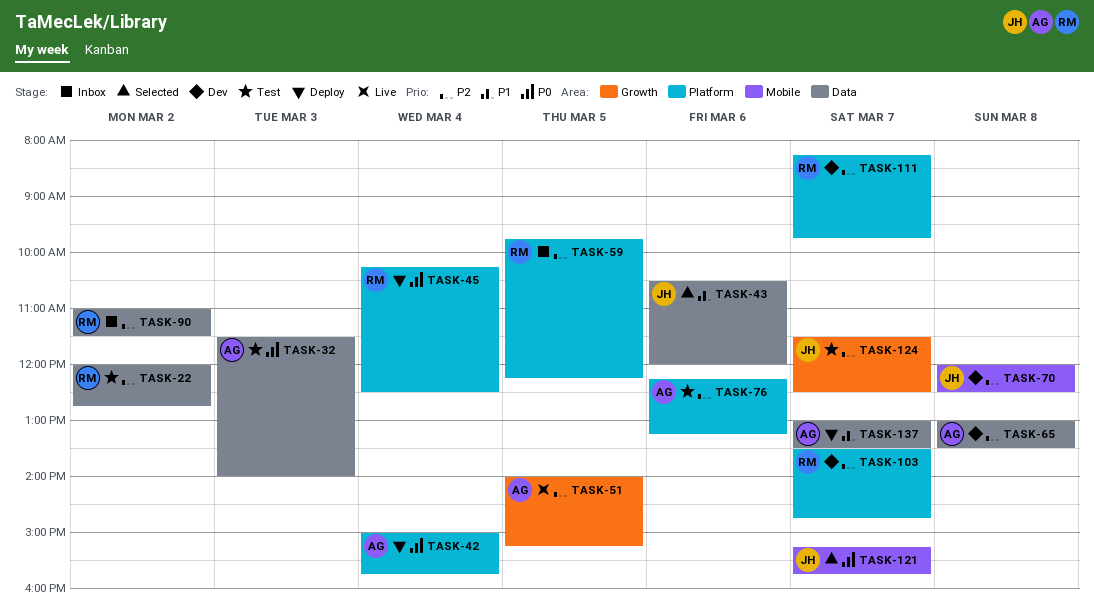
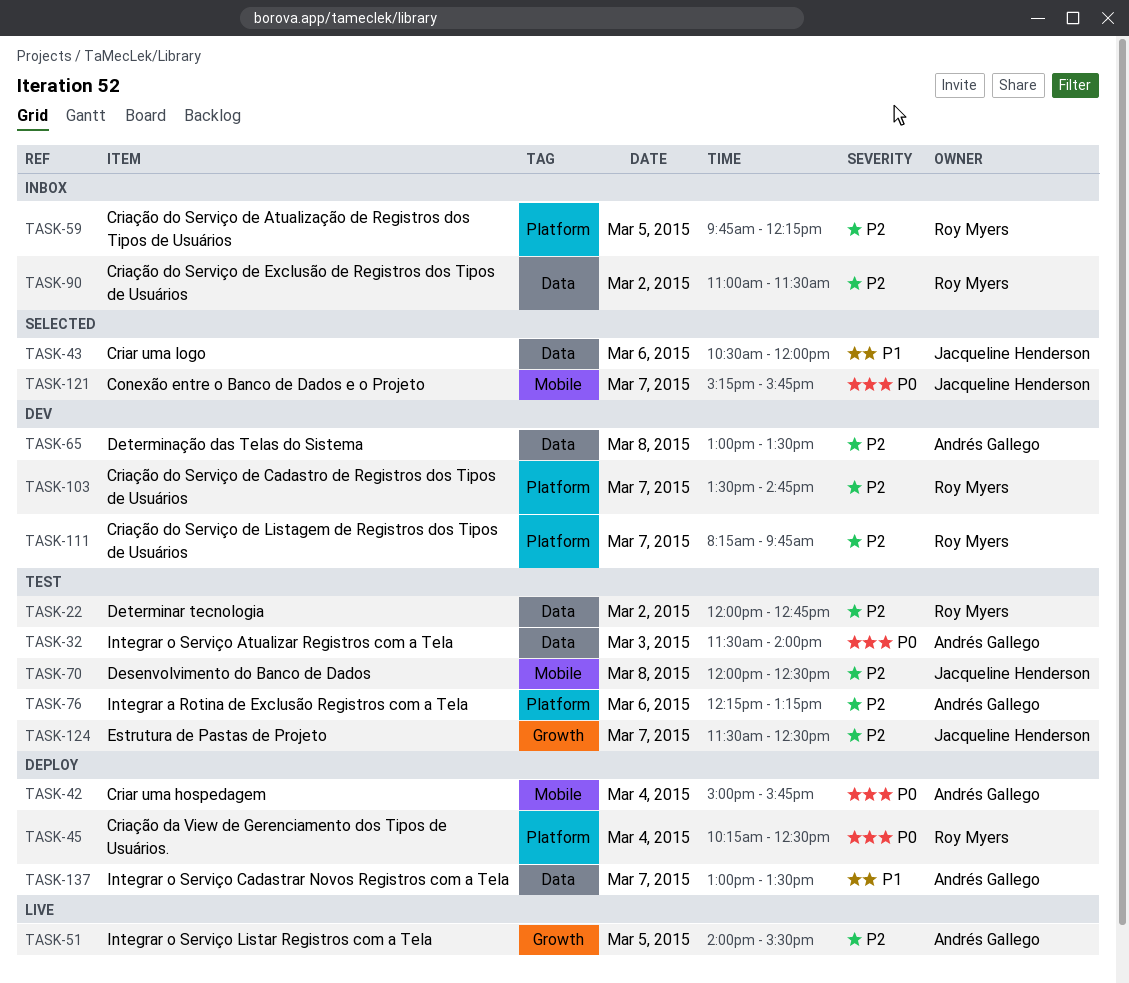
TASK-42, label: Platform -> Mobile
TASK-51, ends: 15:15 -> 15:30
TASK-70, status: Dev -> Test

